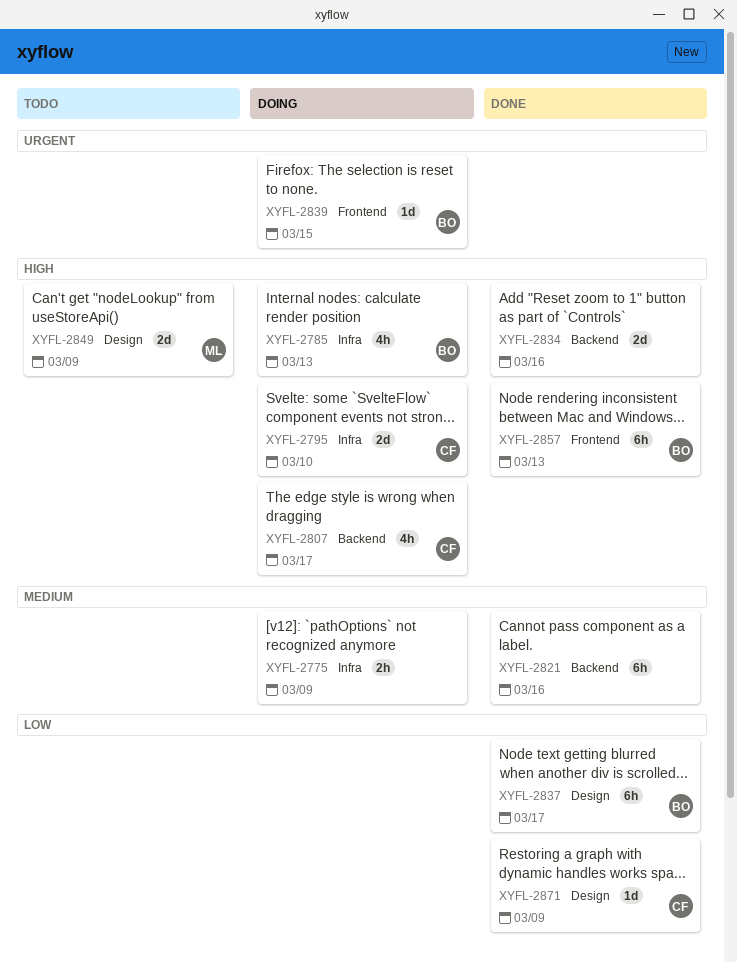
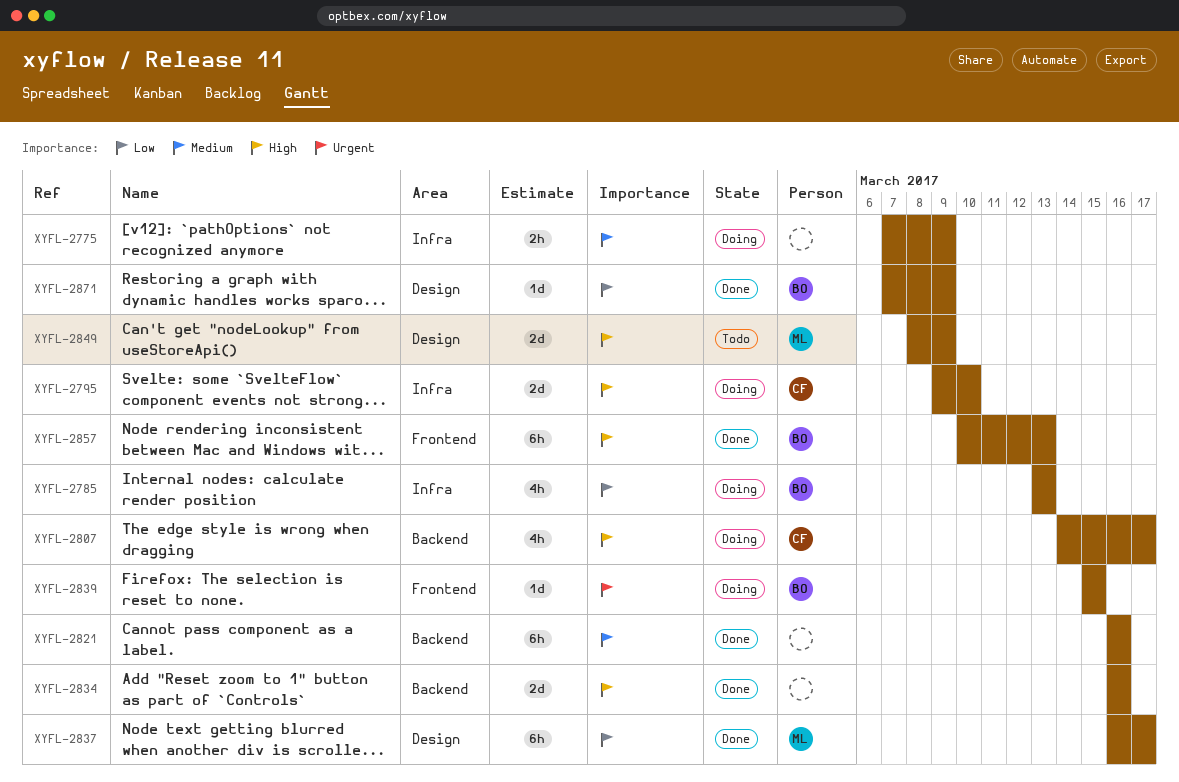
XYFL-2785, priority: High -> Low
XYFL-2837, owner: BO -> ML
XYFL-2871, owner: CF -> BO

